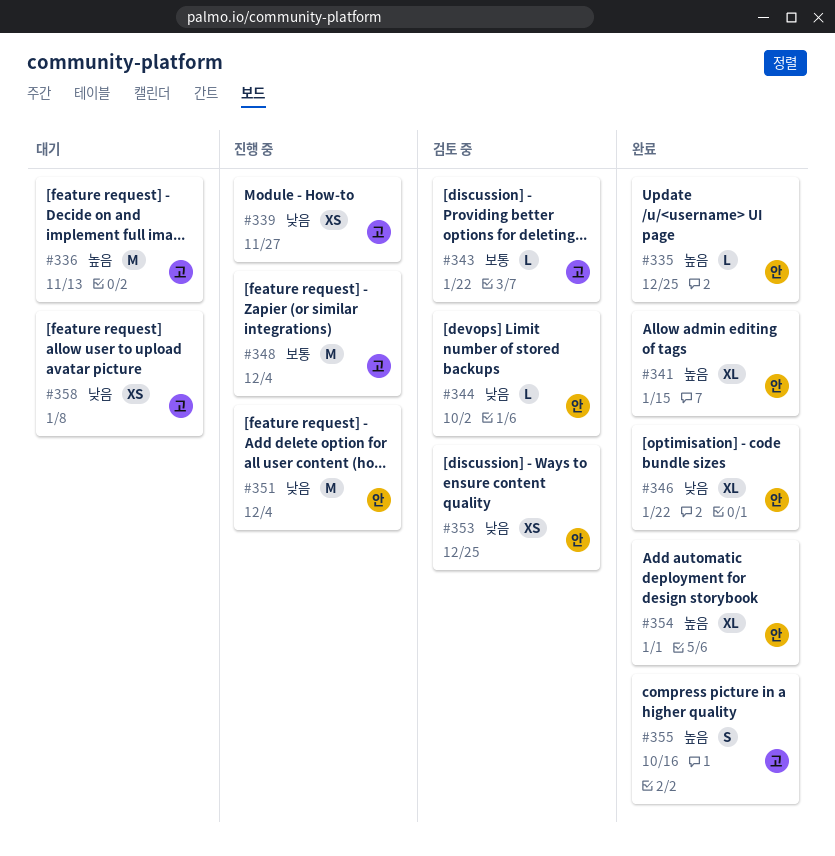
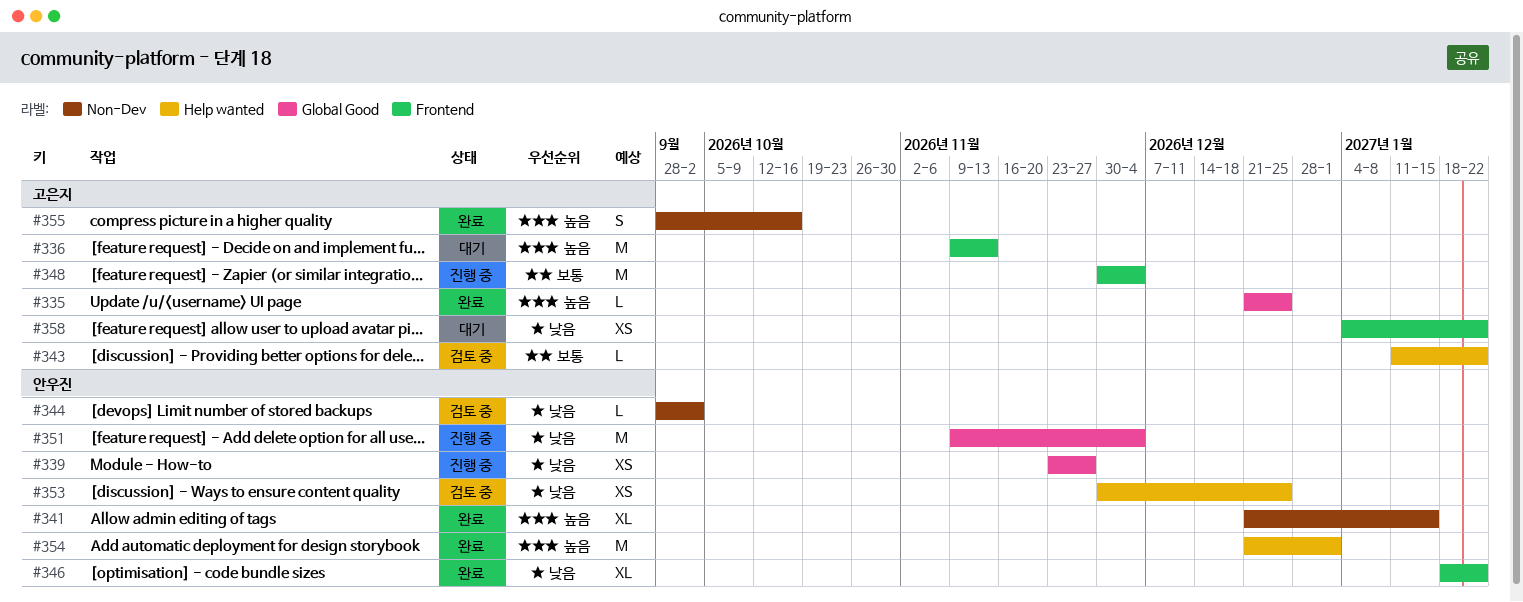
#335, owner: 안우진 -> 고은지
#339, owner: 고은지 -> 안우진
#354, estimate: XL -> M
#358, due: Jan 8 -> Jan 22

